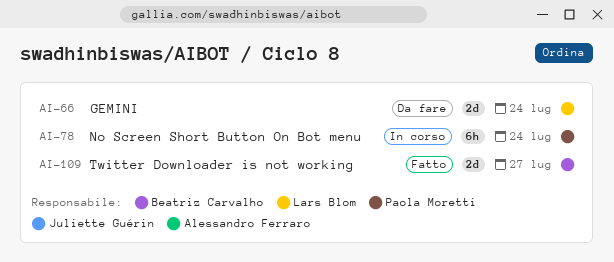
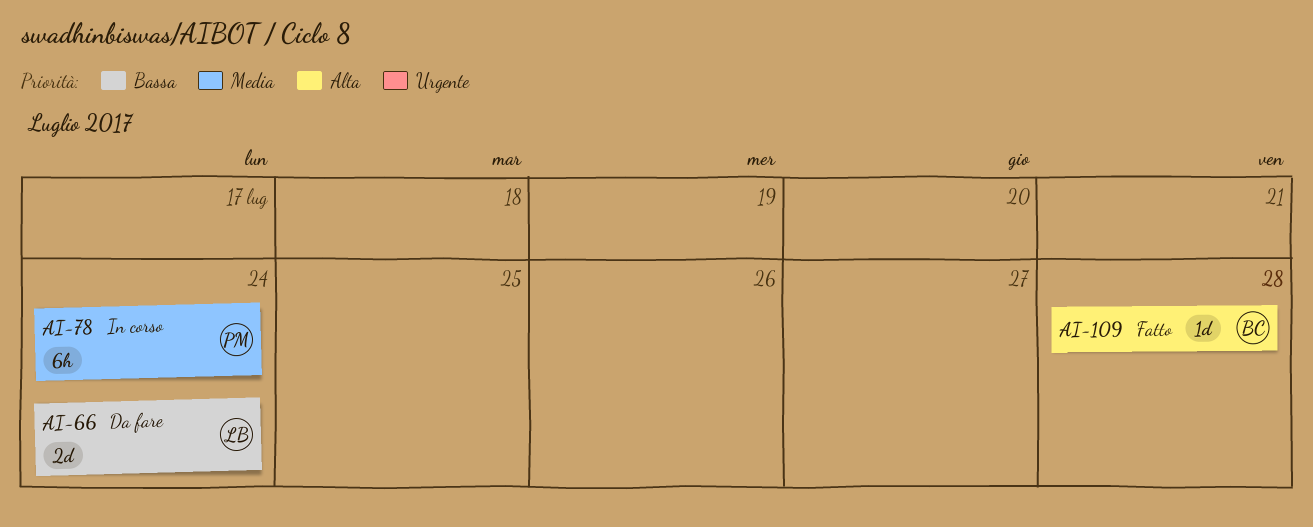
AI-109, estimate: 2d -> 1d
AI-109, due: Jul 27 -> Jul 28

